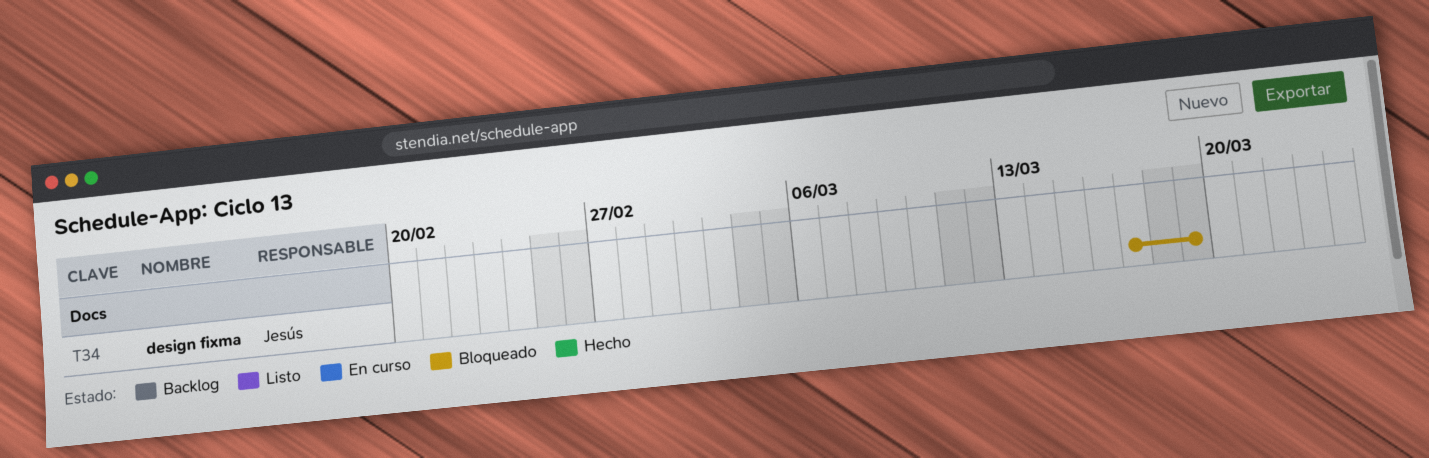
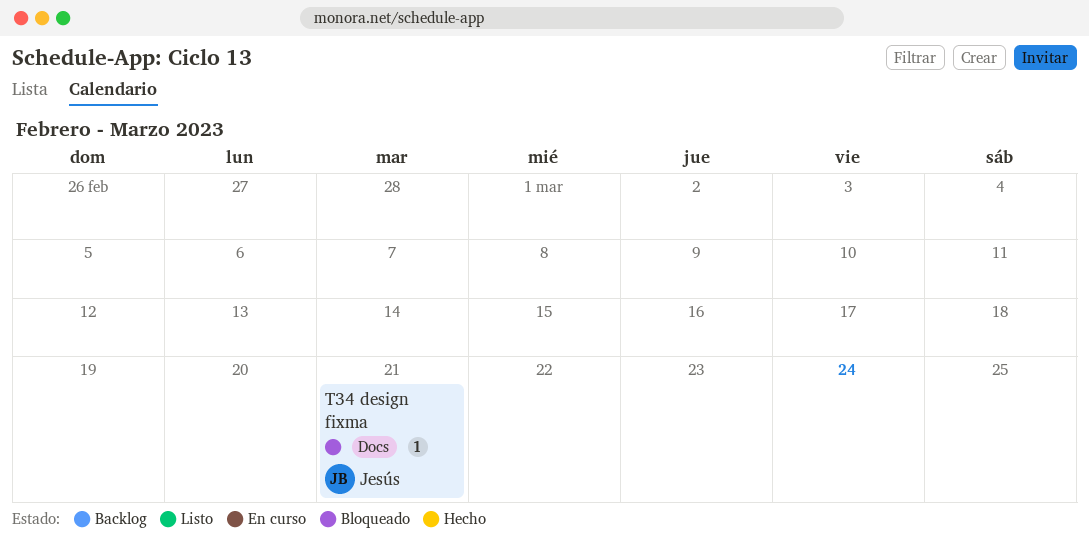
T34, due: Mar 19 -> Mar 21

